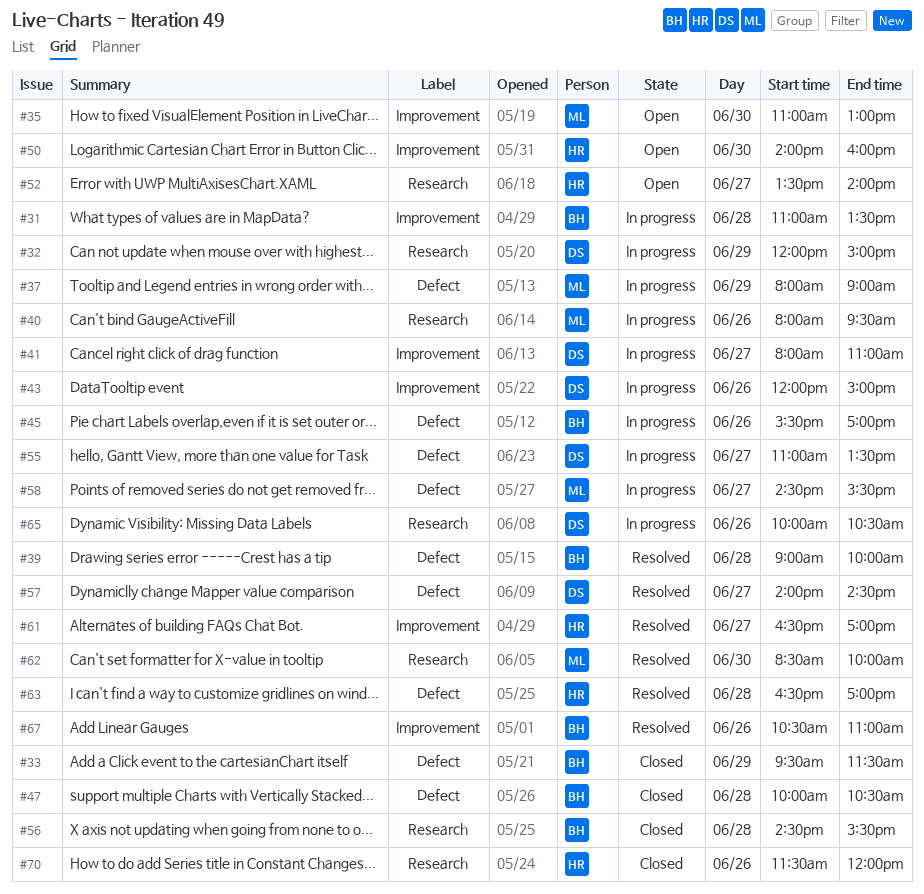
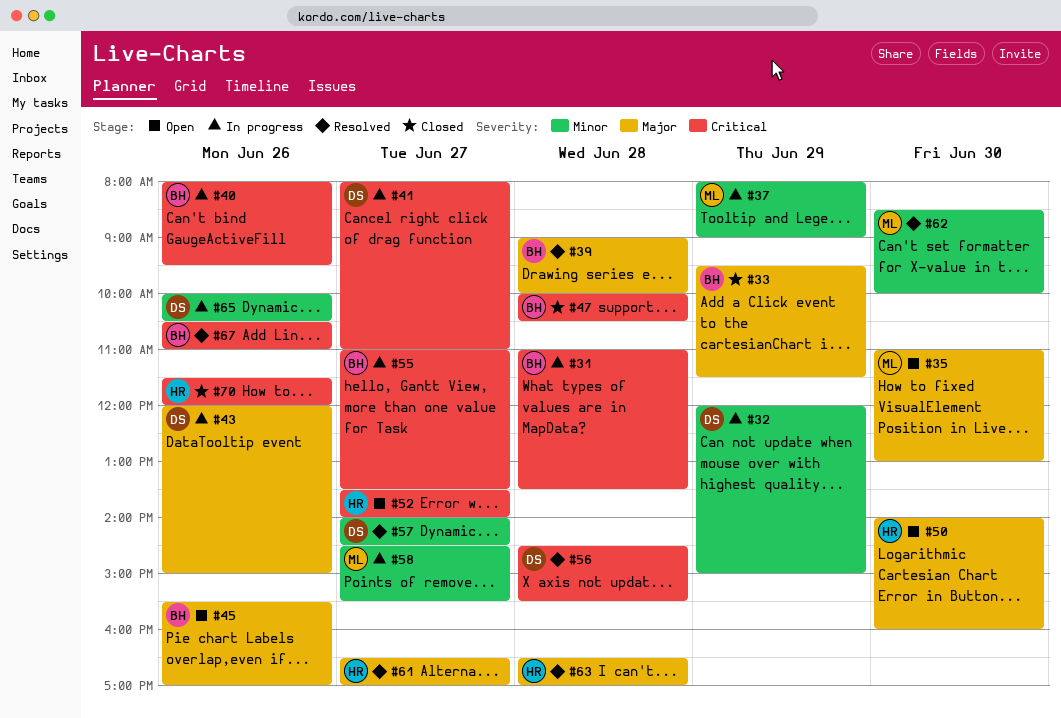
#40, owner: ML -> BH
#45, status: In progress -> Open
#55, owner: DS -> BH
#56, status: Closed -> Resolved
#56, owner: BH -> DS

